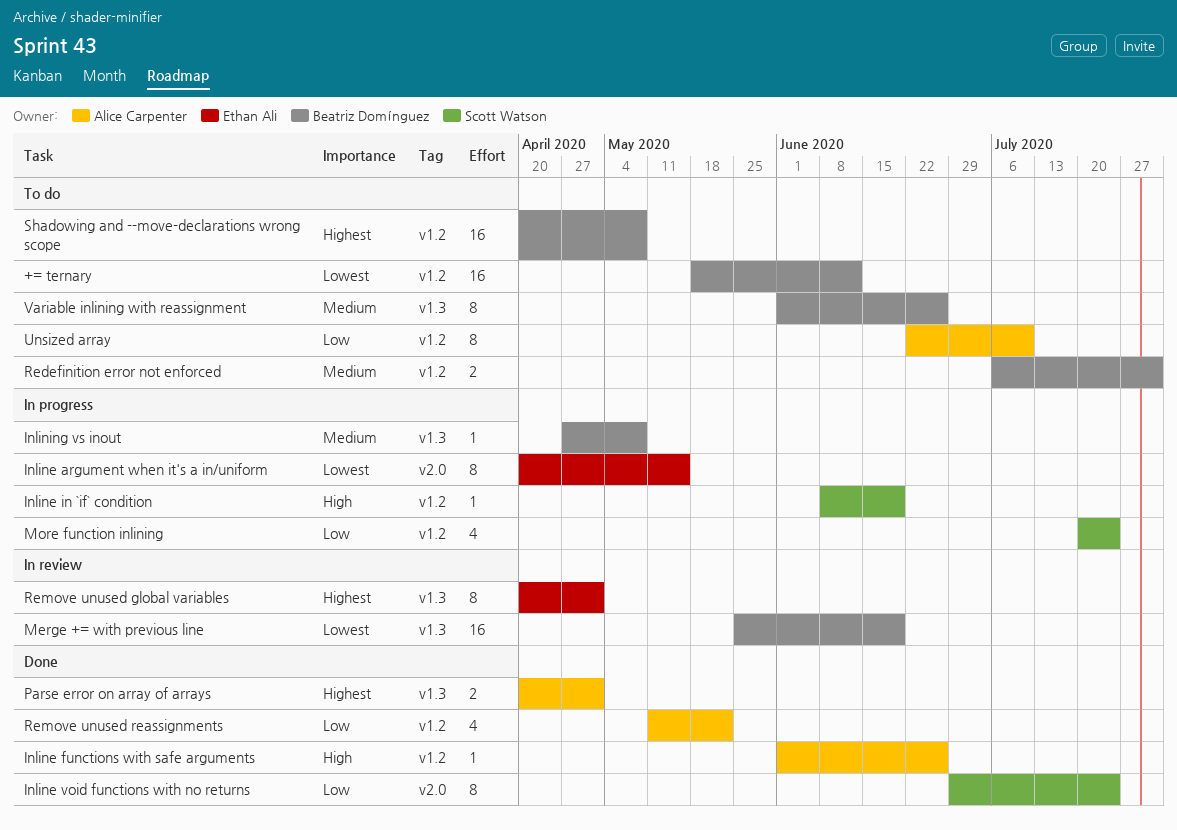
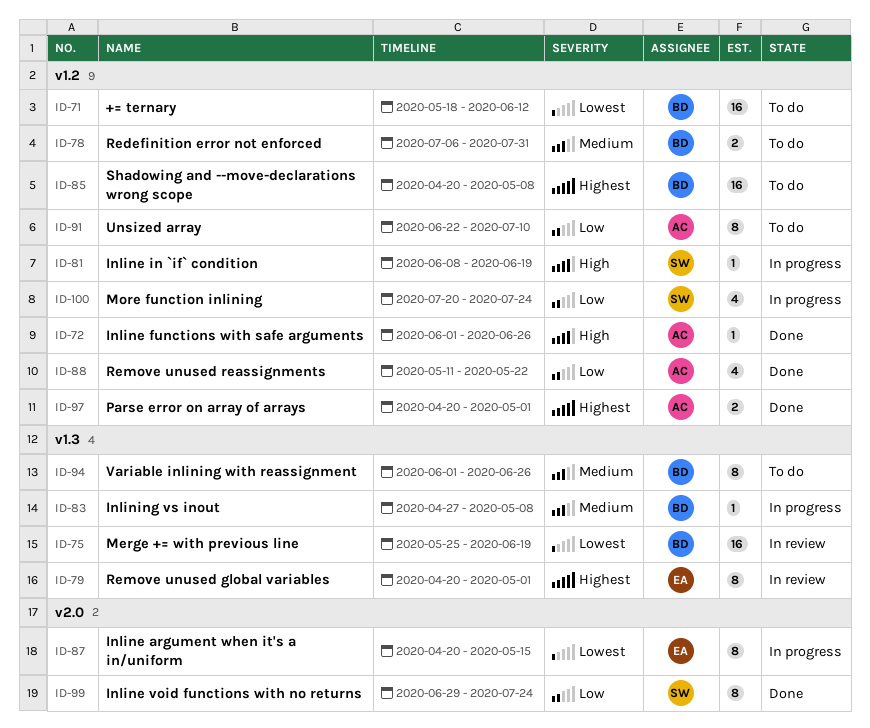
Parse error on array of arrays, label: v1.3 -> v1.2

